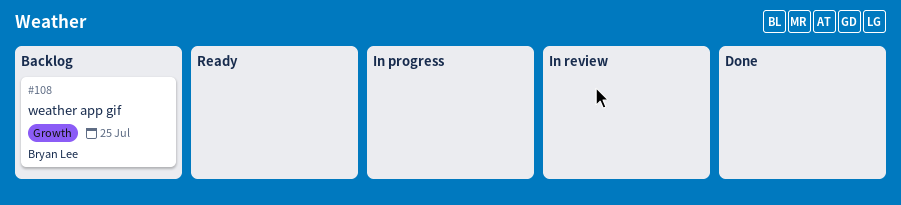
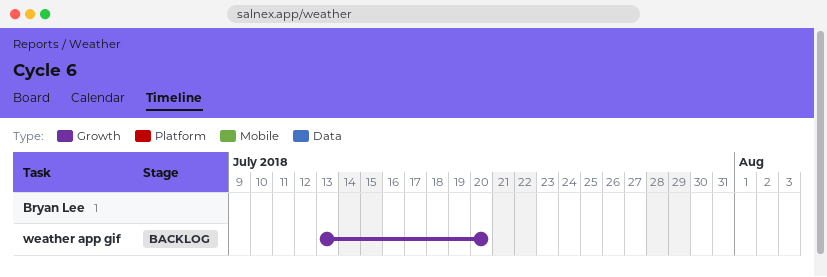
weather app gif, due: Jul 25 -> Jul 20

